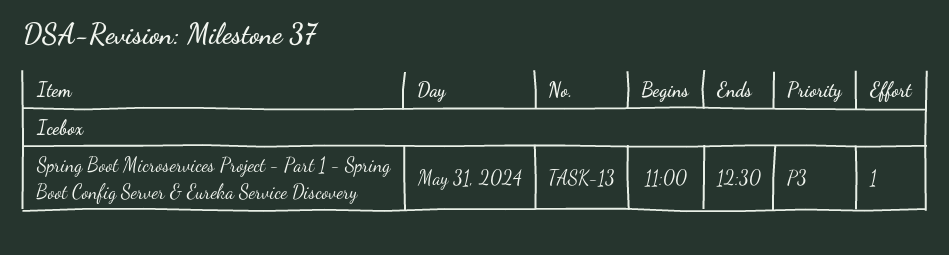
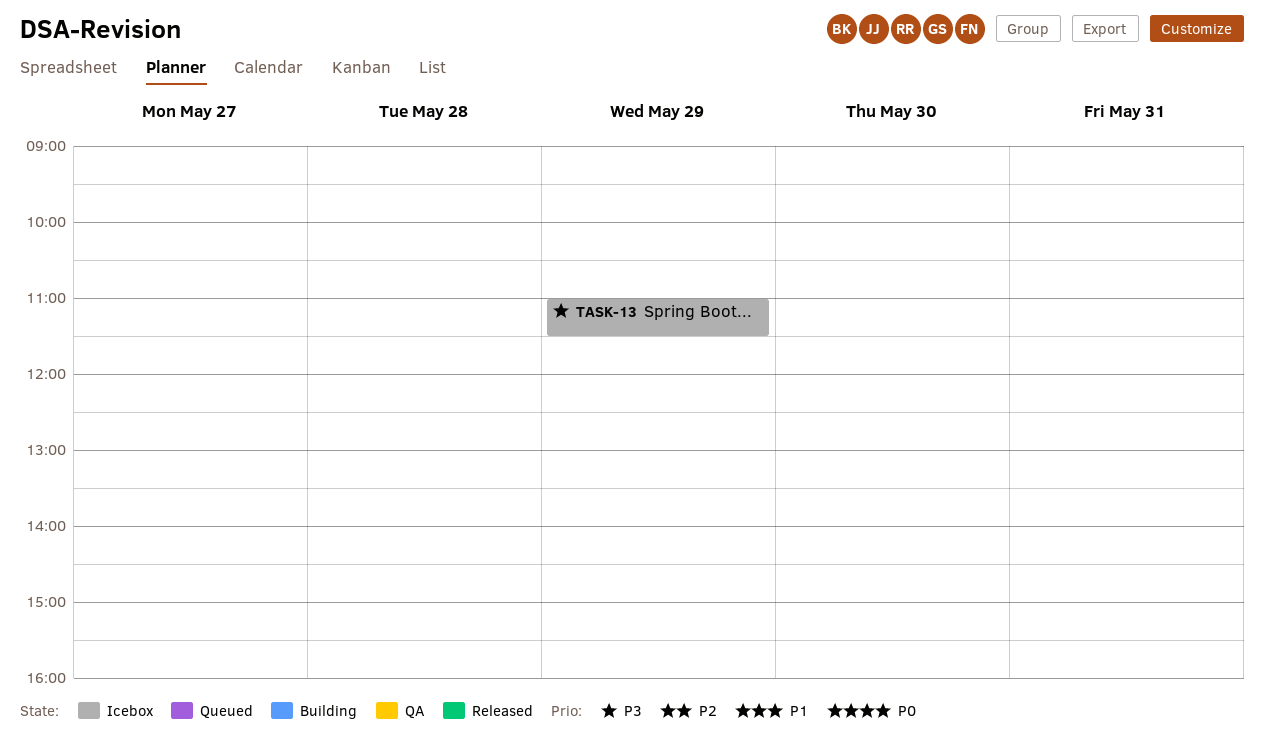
TASK-13, day: May 31 -> May 29
TASK-13, ends: 12:30 -> 11:30

